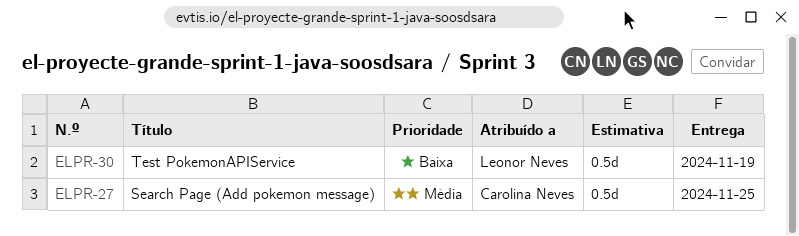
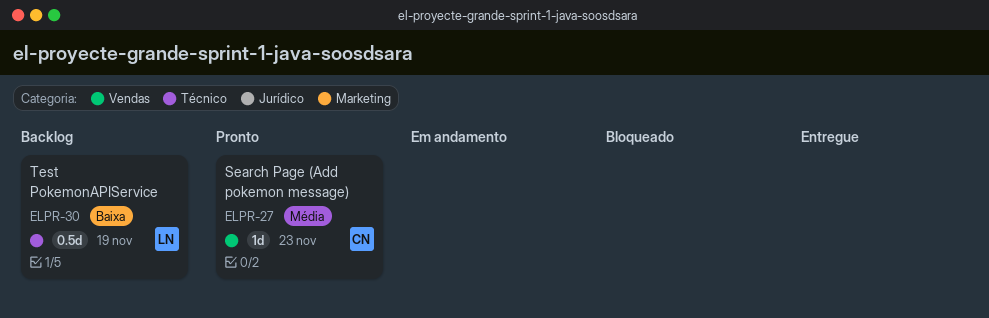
ELPR-27, estimate: 0.5d -> 1d
ELPR-27, due: Nov 25 -> Nov 23

